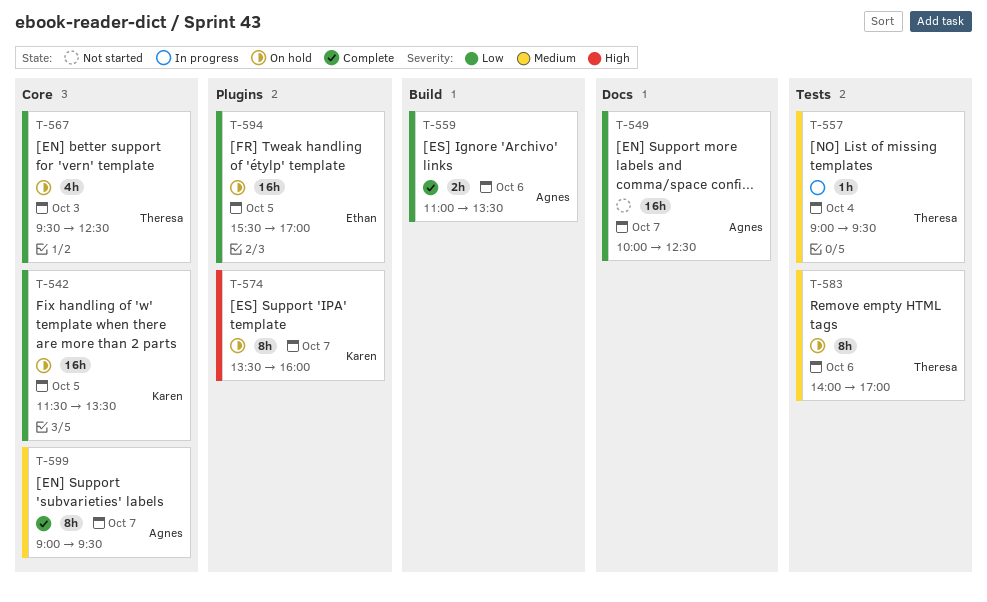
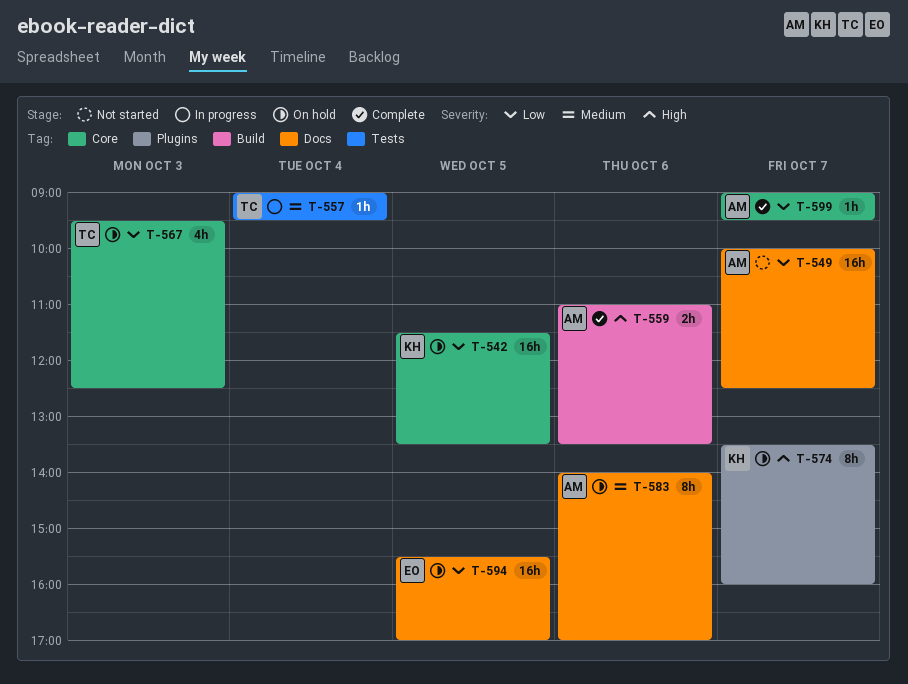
T-559, priority: Low -> High
T-583, owner: Theresa -> Agnes
T-583, label: Tests -> Docs
T-594, label: Plugins -> Docs
T-599, priority: Medium -> Low
T-599, estimate: 8h -> 1h

